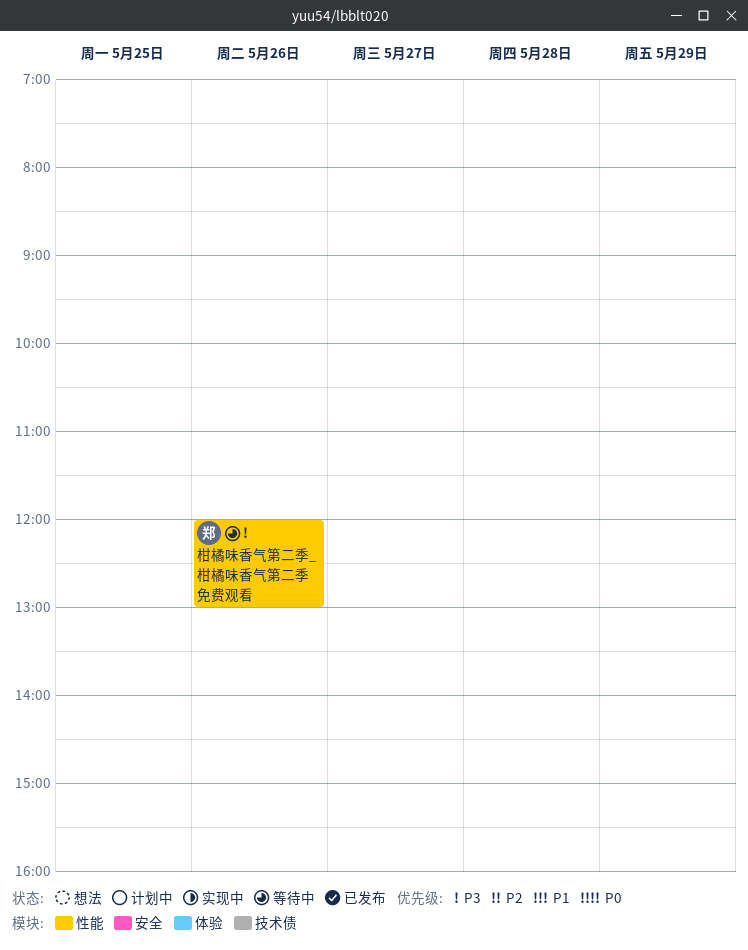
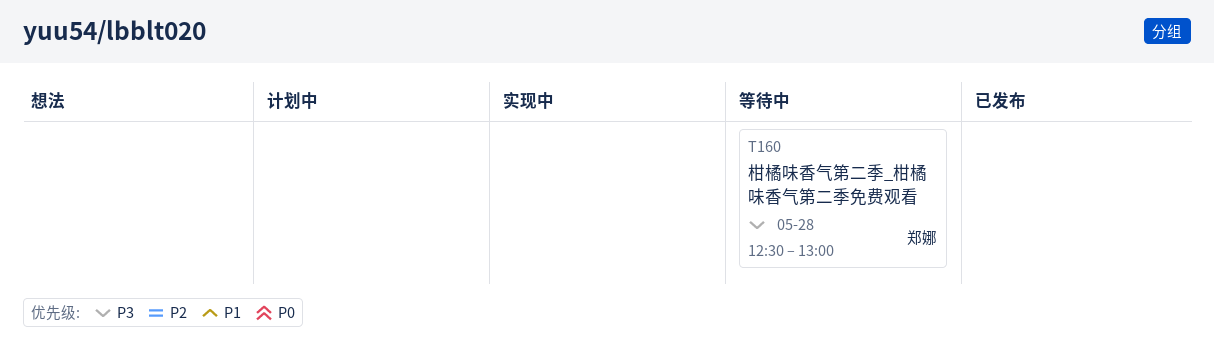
柑橘味香气第二季_柑橘味香气第二季免费观看, day: May 26 -> May 28
柑橘味香气第二季_柑橘味香气第二季免费观看, begins: 12:00 -> 12:30

